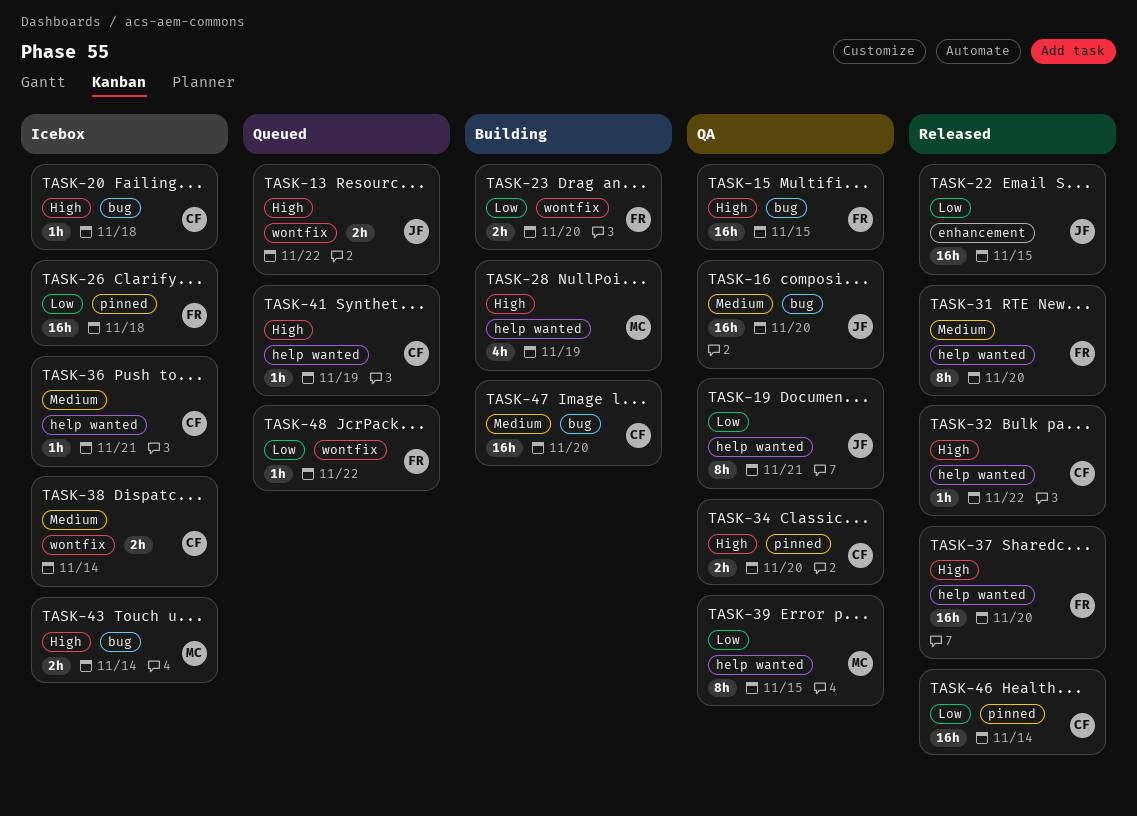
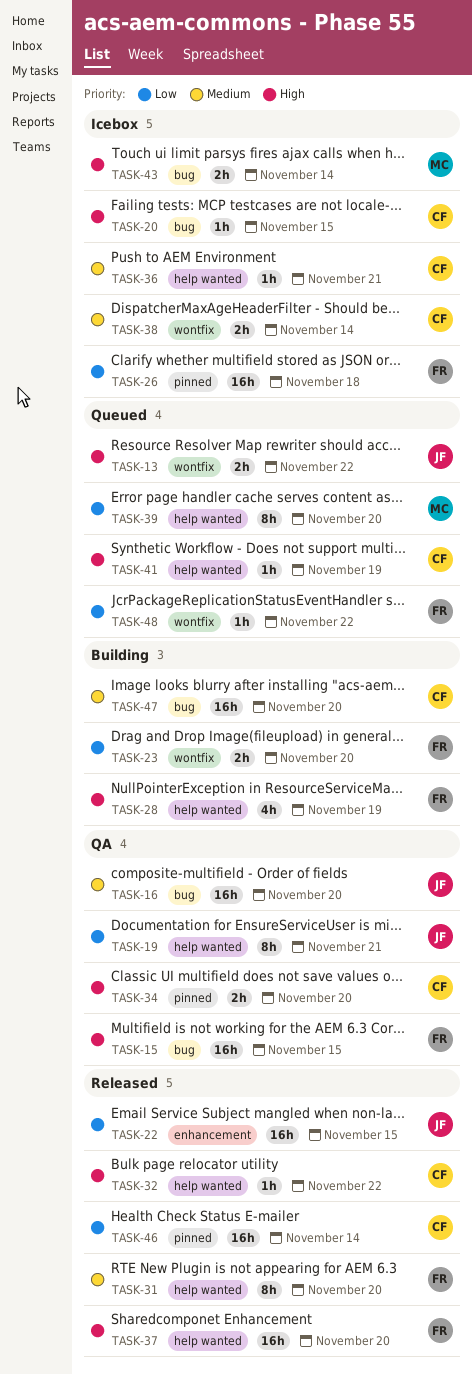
TASK-20, due: Nov 18 -> Nov 15
TASK-28, owner: MC -> FR
TASK-39, status: QA -> Queued
TASK-39, due: Nov 15 -> Nov 20

